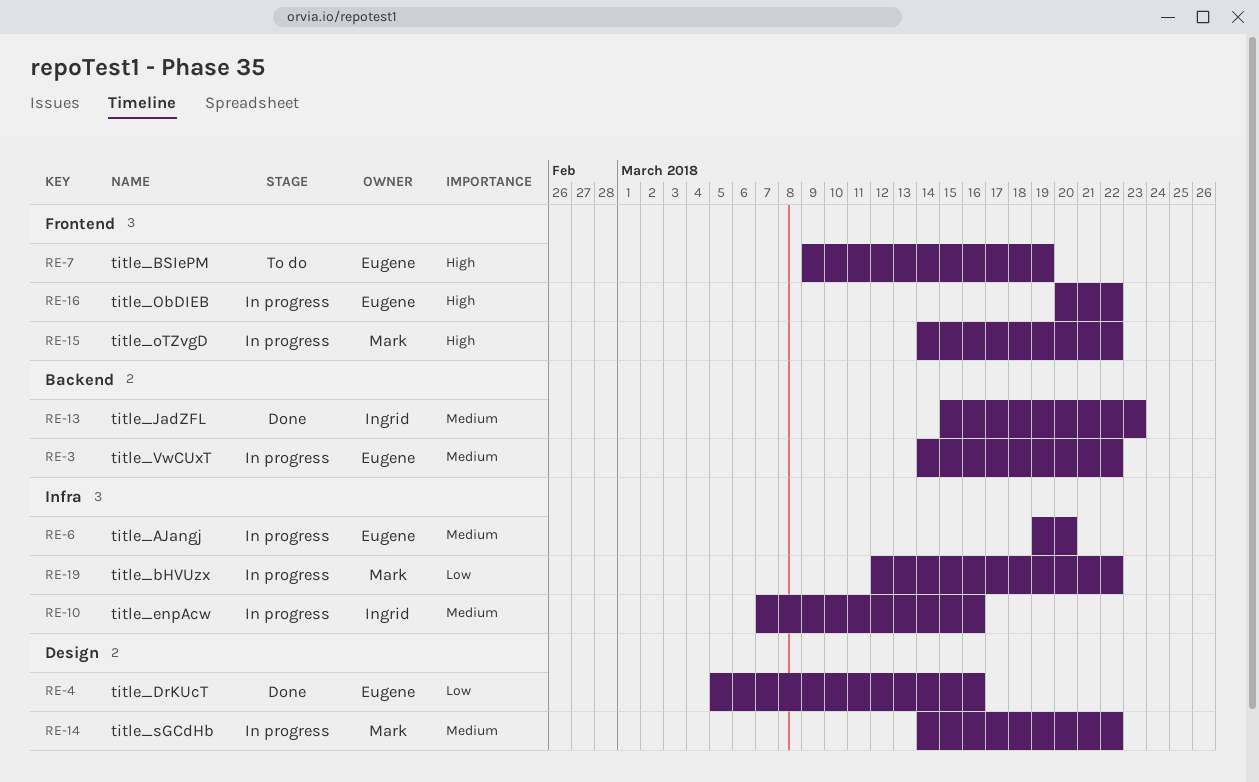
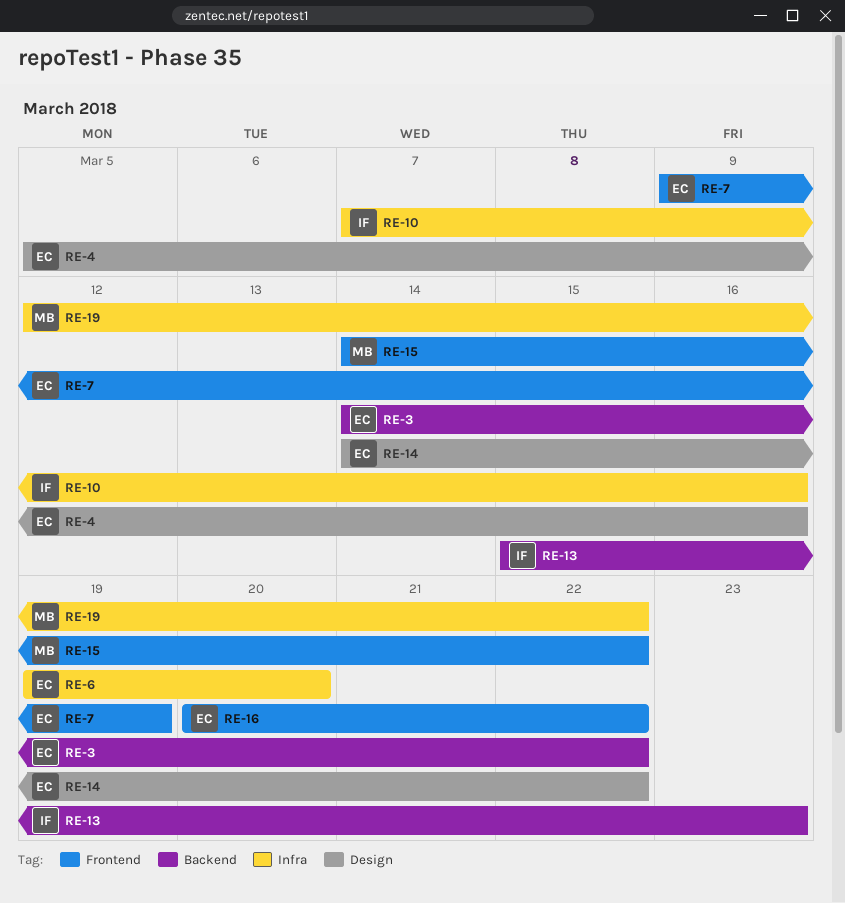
RE-14, owner: Mark -> Eugene

